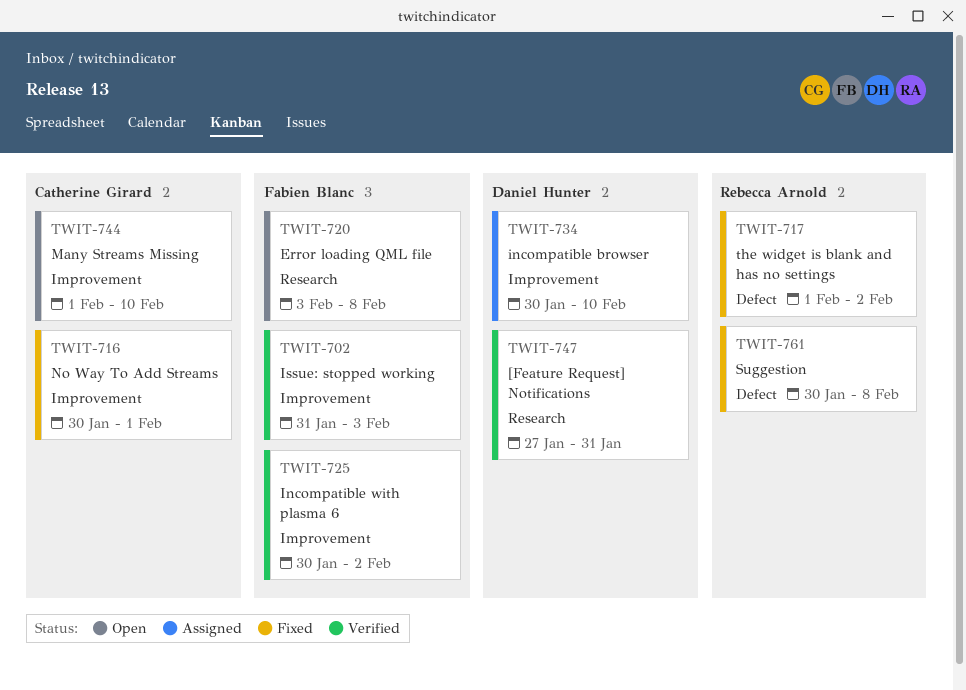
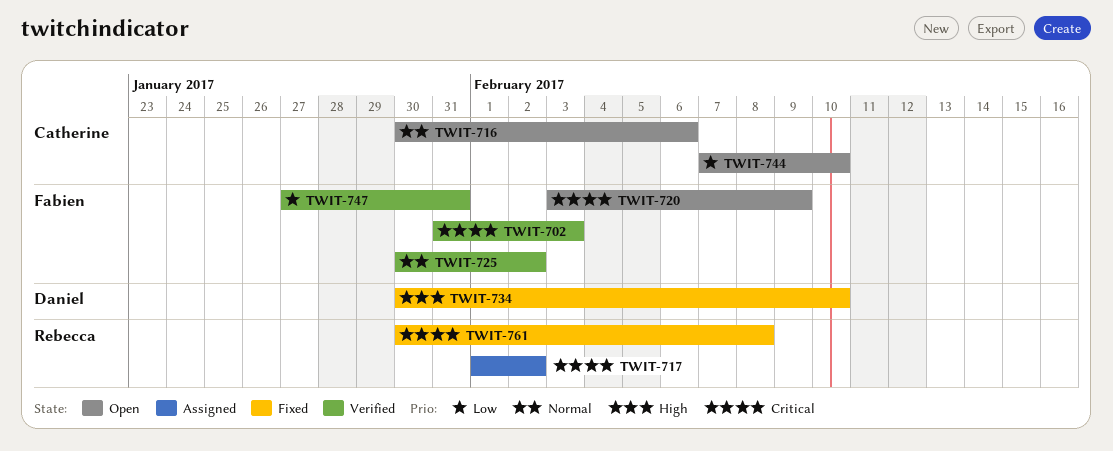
TWIT-716, status: Fixed -> Open
TWIT-716, due: Feb 1 -> Feb 6
TWIT-717, status: Fixed -> Assigned
TWIT-720, due: Feb 8 -> Feb 9
TWIT-734, status: Assigned -> Fixed
TWIT-744, start: Feb 1 -> Feb 7
TWIT-747, owner: Daniel Hunter -> Fabien Blanc

